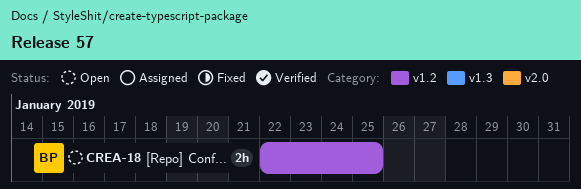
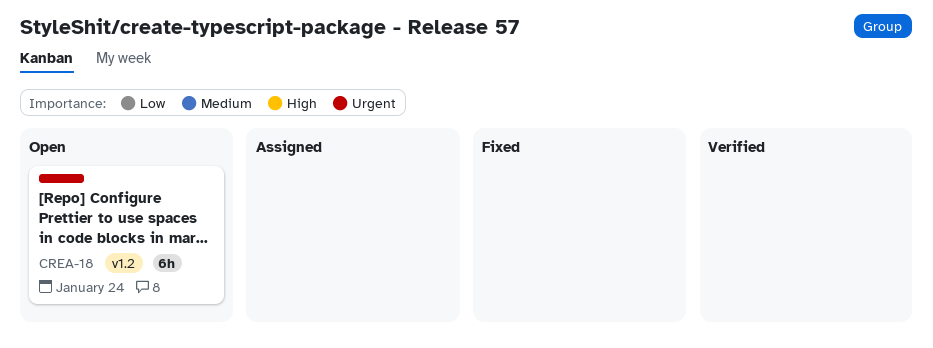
CREA-18, estimate: 2h -> 6h
CREA-18, due: Jan 25 -> Jan 24

